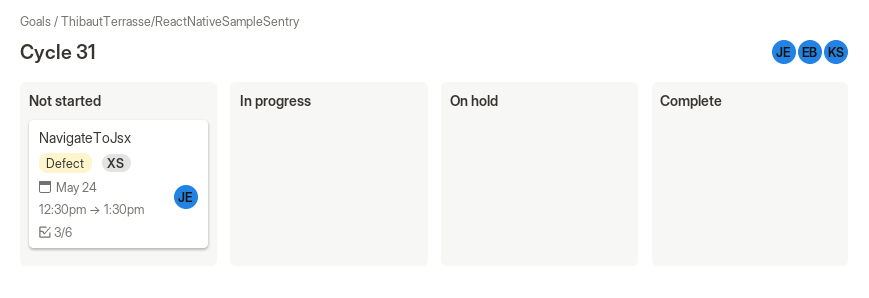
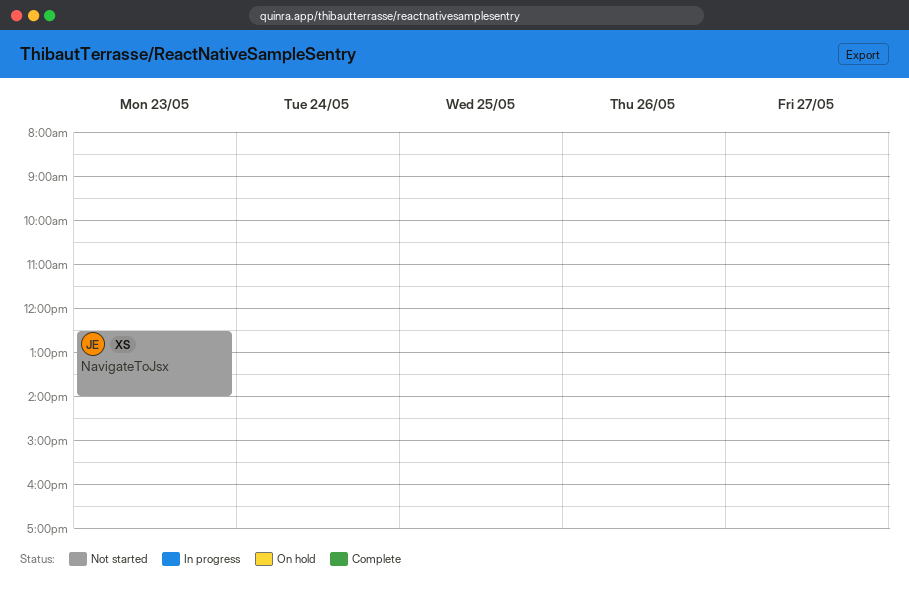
NavigateToJsx, day: May 24 -> May 23
NavigateToJsx, ends: 13:30 -> 14:00

